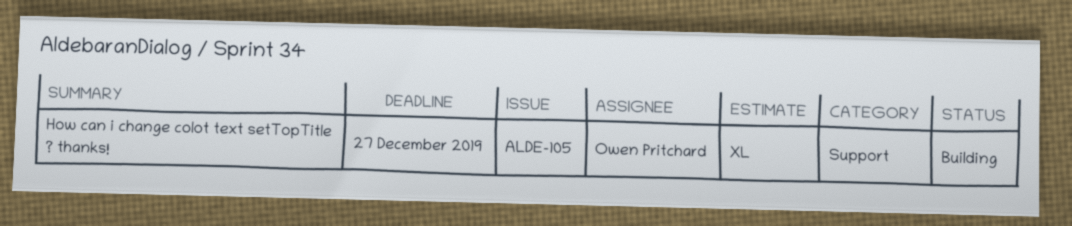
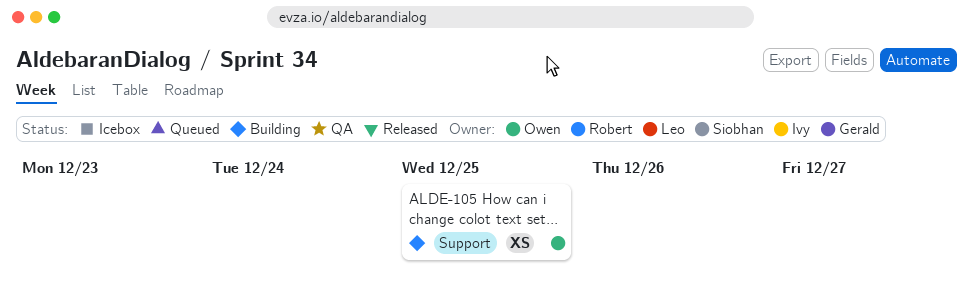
ALDE-105, estimate: XL -> XS
ALDE-105, due: Dec 27 -> Dec 25

